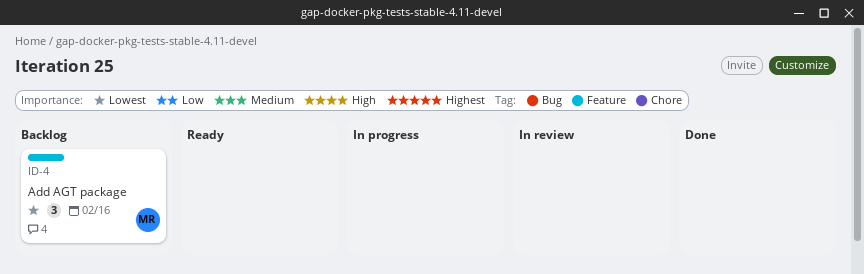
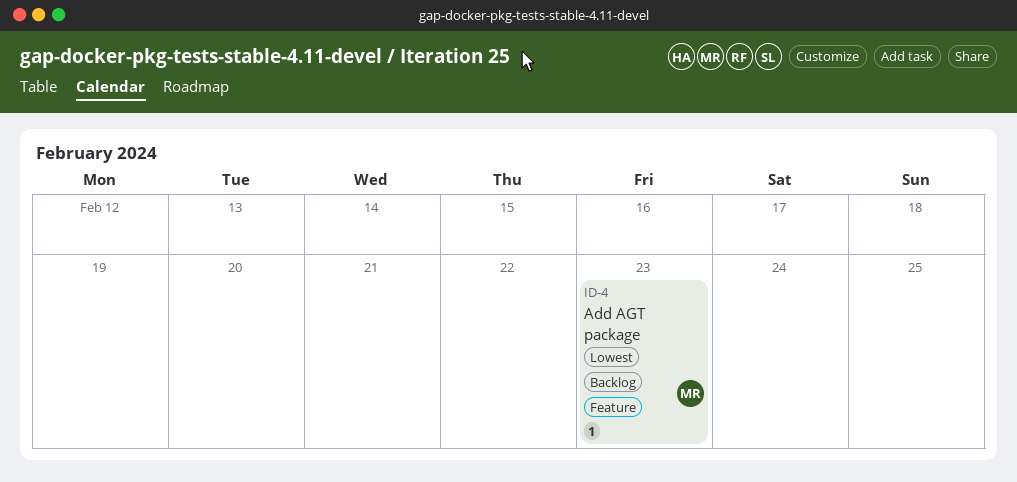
ID-4, estimate: 3 -> 1
ID-4, due: Feb 16 -> Feb 23

